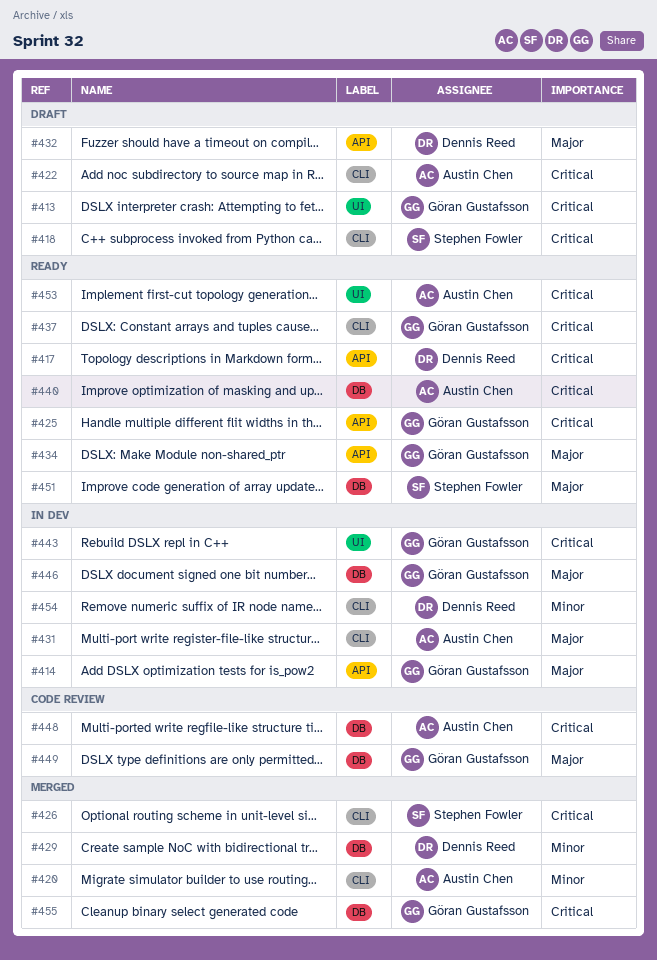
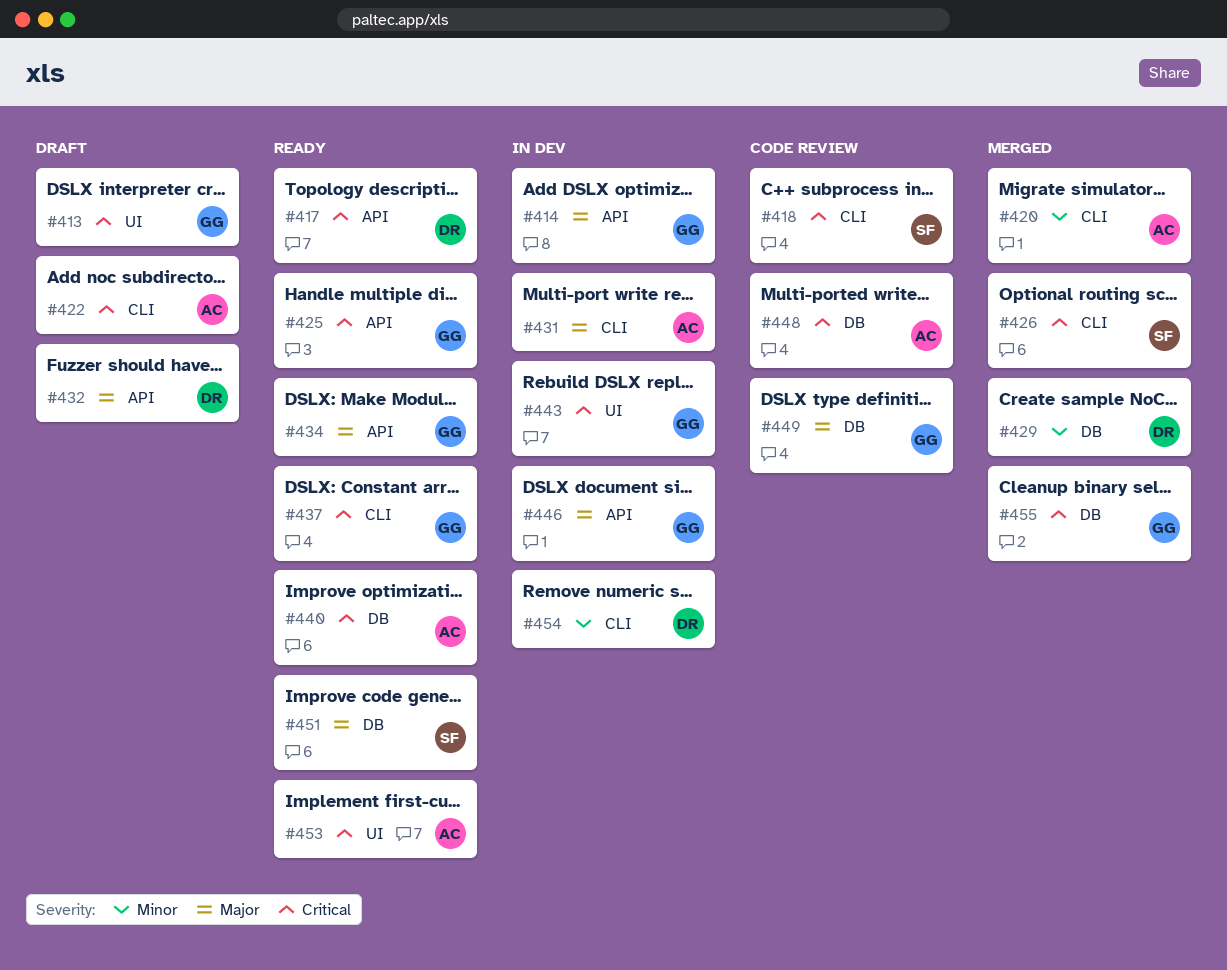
#418, status: Draft -> Code review
#446, label: DB -> API

